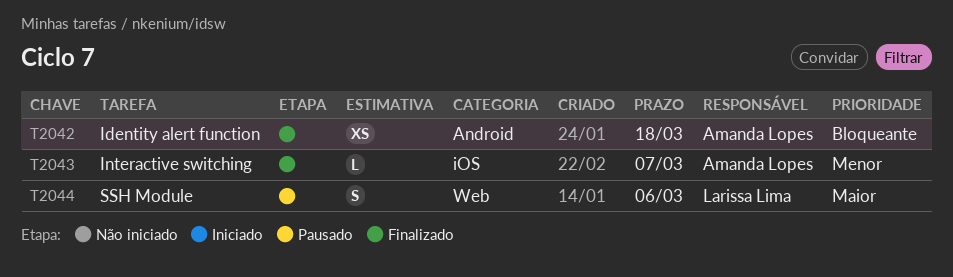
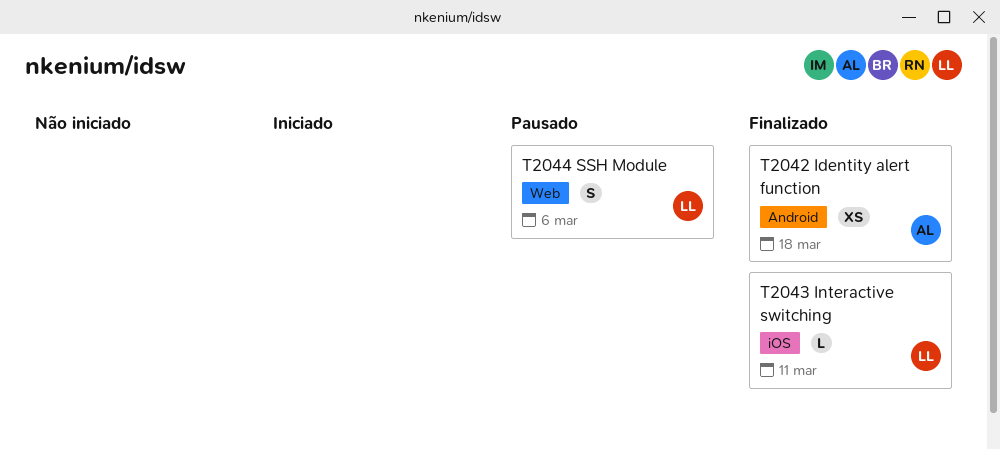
T2043, owner: Amanda Lopes -> Larissa Lima
T2043, due: Mar 7 -> Mar 11

